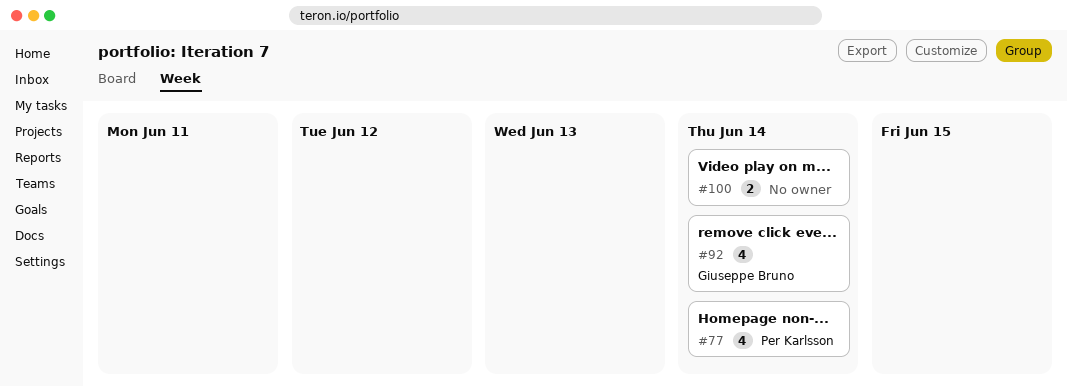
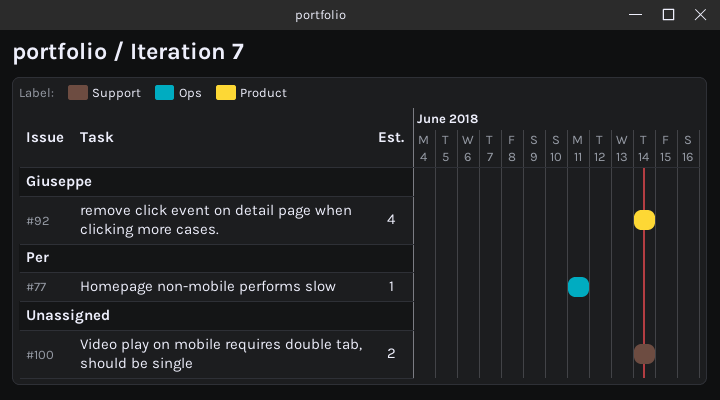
#77, estimate: 4 -> 1
#77, due: Jun 14 -> Jun 11

